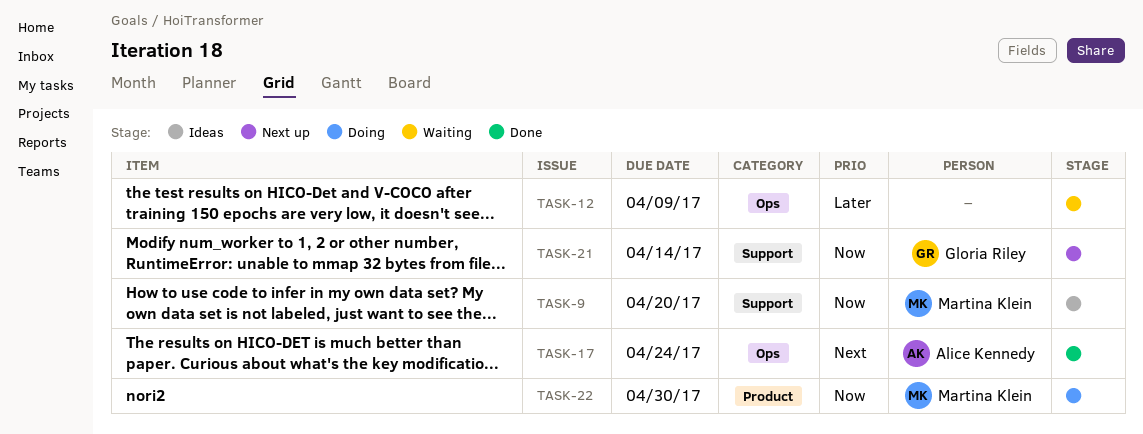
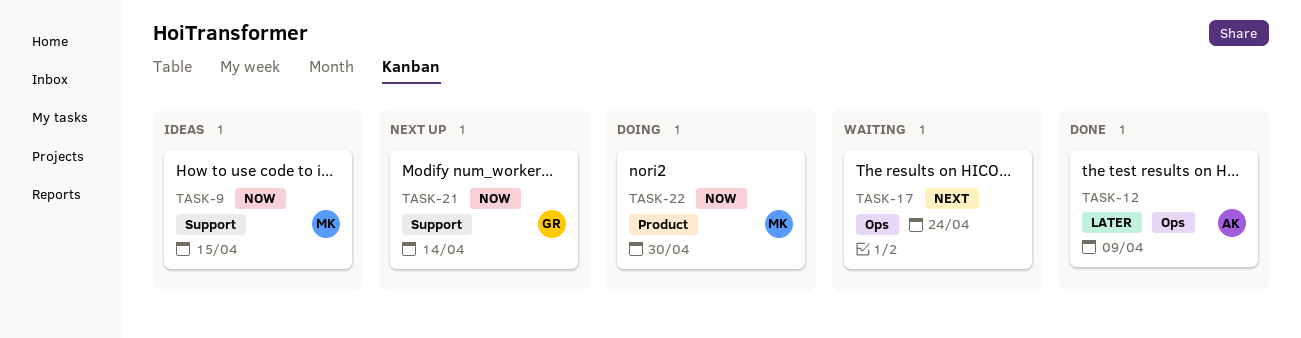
TASK-9, due: Apr 20 -> Apr 15
TASK-12, status: Waiting -> Done
TASK-12, owner: none -> Alice Kennedy
TASK-17, status: Done -> Waiting
TASK-17, owner: Alice Kennedy -> none

